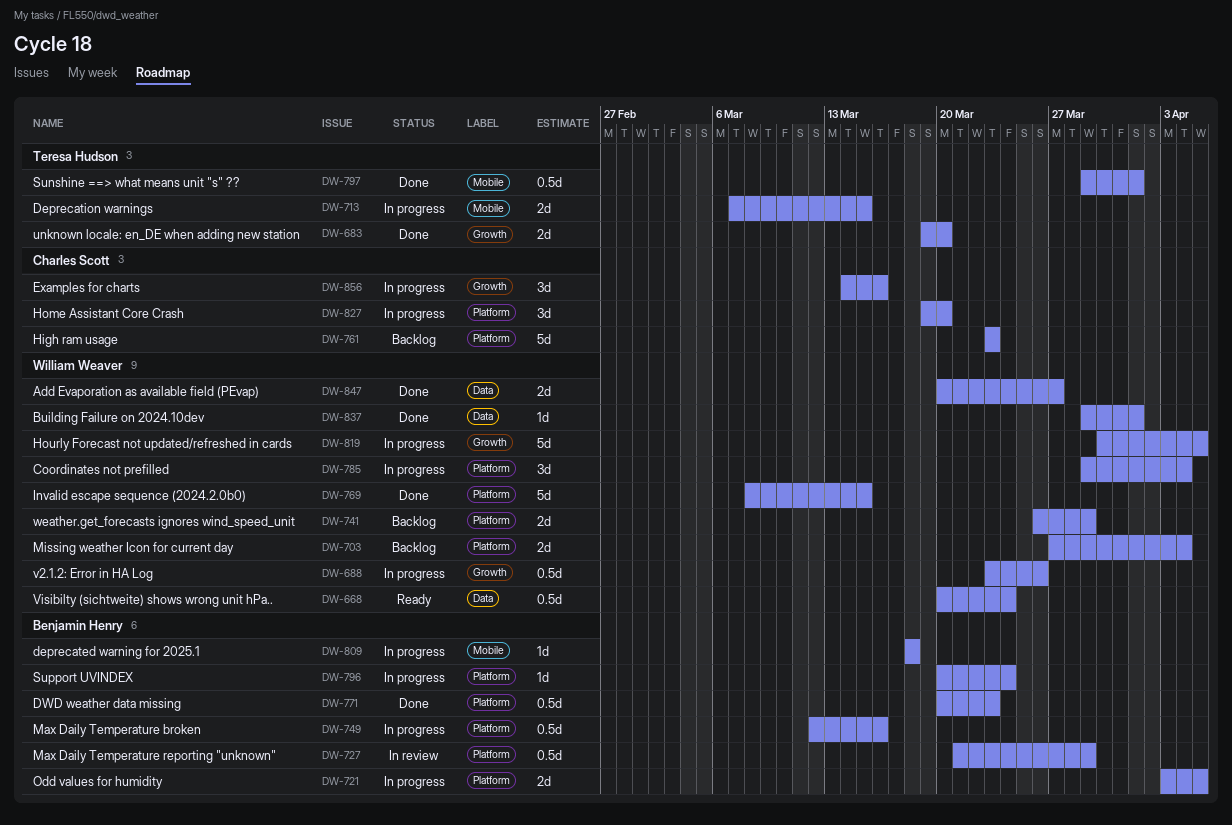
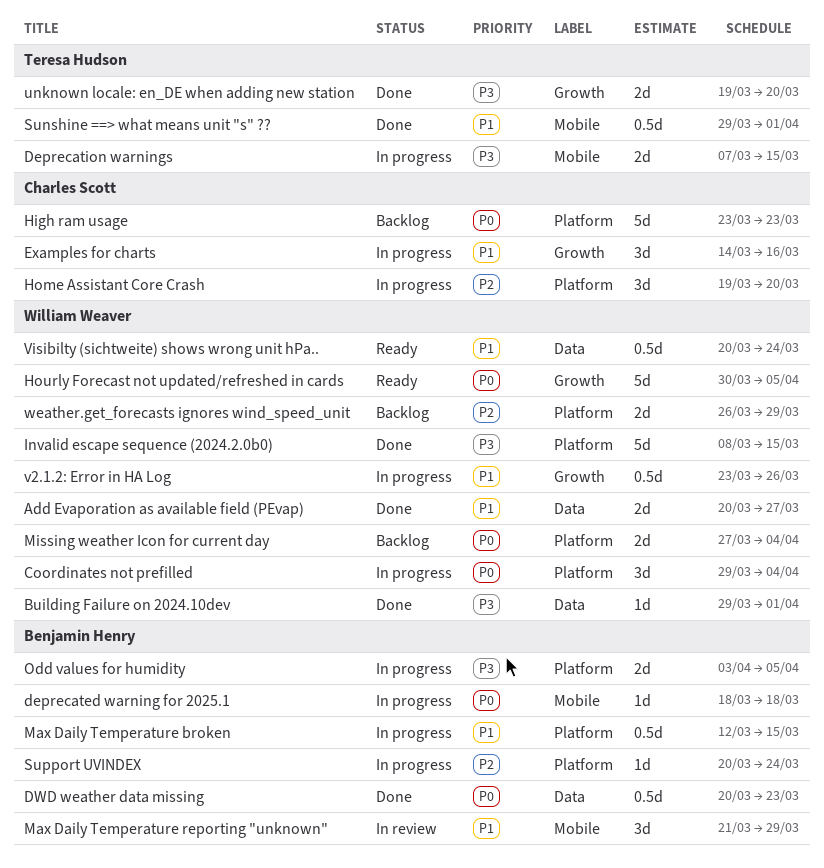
DWD weather data missing, label: Platform -> Data
Hourly Forecast not updated/refreshed in cards, status: In progress -> Ready
Max Daily Temperature broken, due: Mar 16 -> Mar 15
Max Daily Temperature reporting "unknown", label: Platform -> Mobile
Max Daily Temperature reporting "unknown", estimate: 0.5d -> 3d

